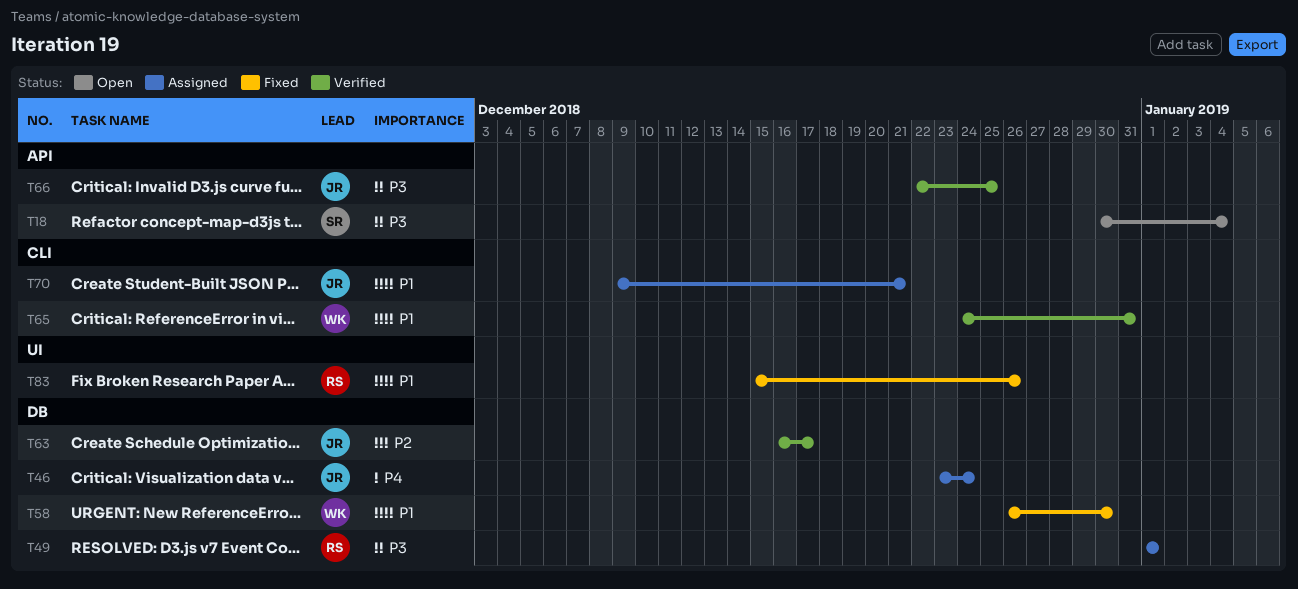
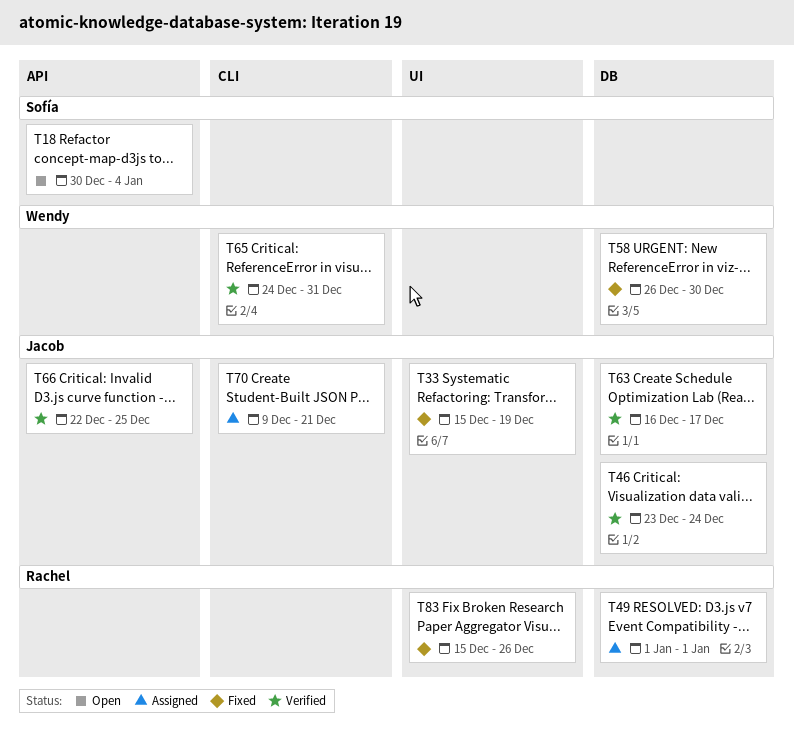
T33: none -> present
T46, status: Assigned -> Verified

